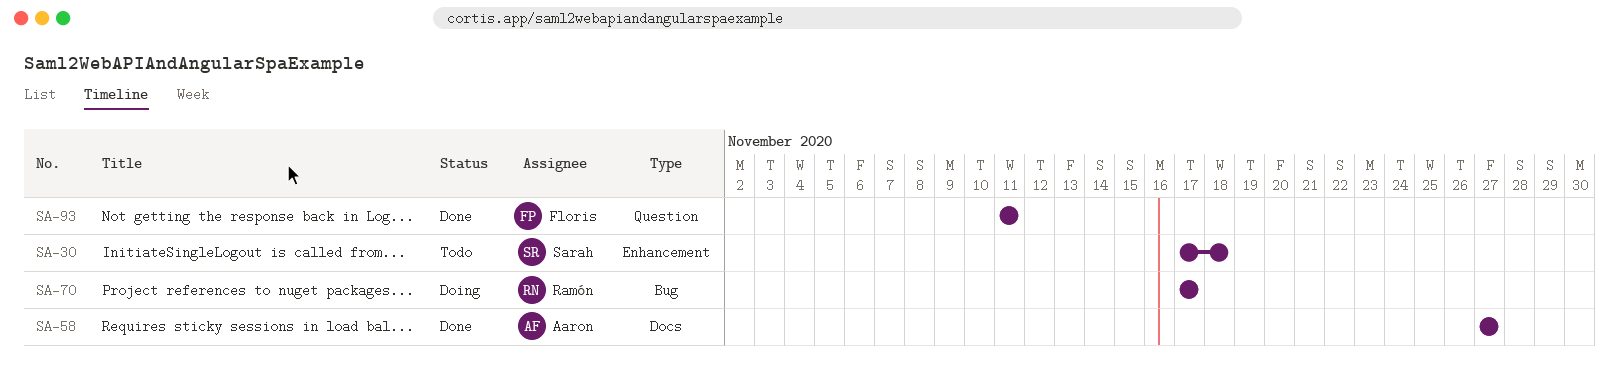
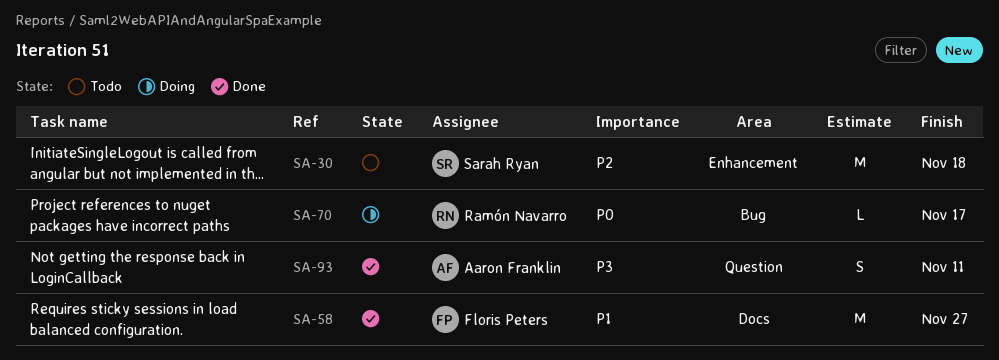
SA-58, owner: Aaron Franklin -> Floris Peters
SA-93, owner: Floris Peters -> Aaron Franklin

